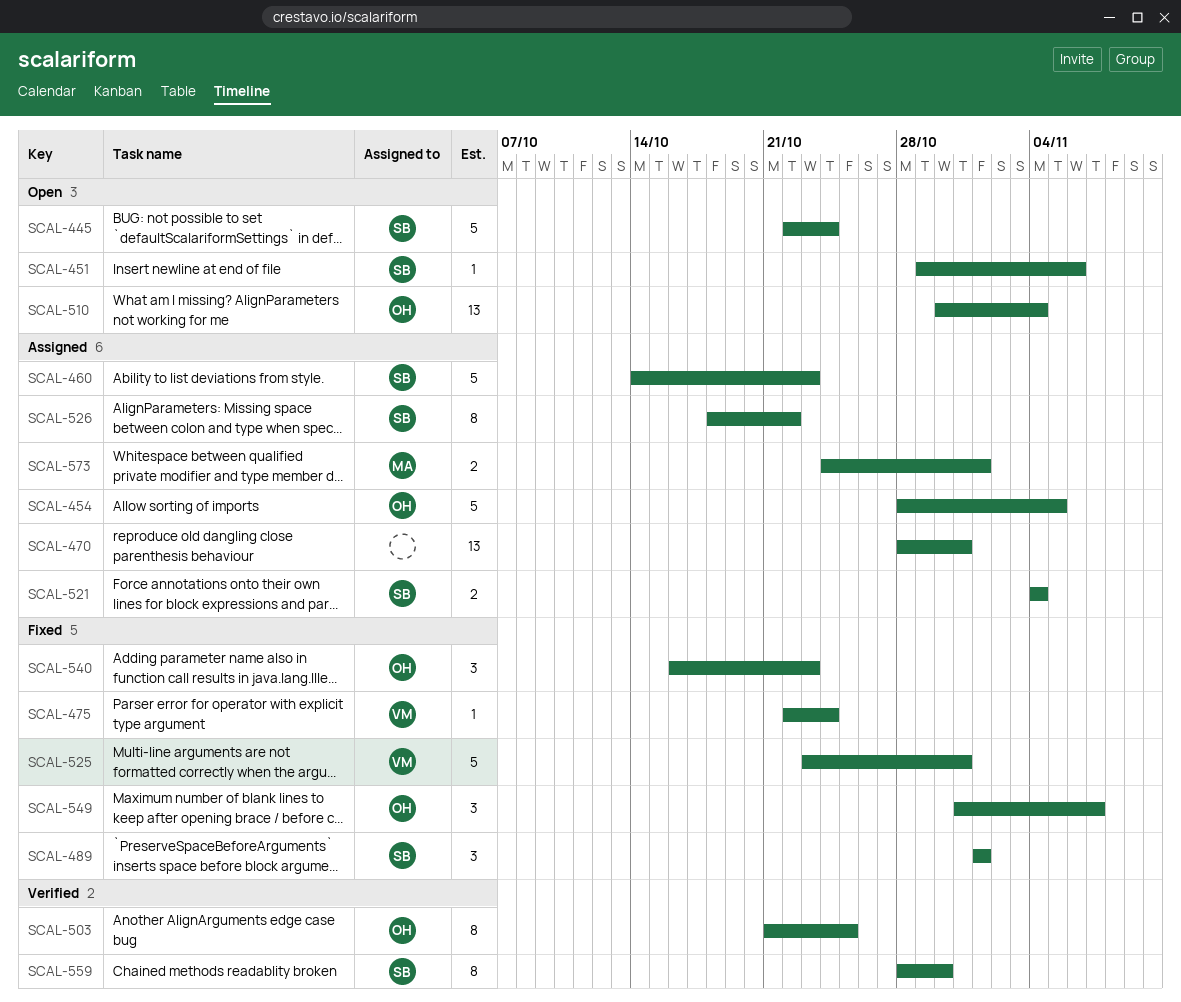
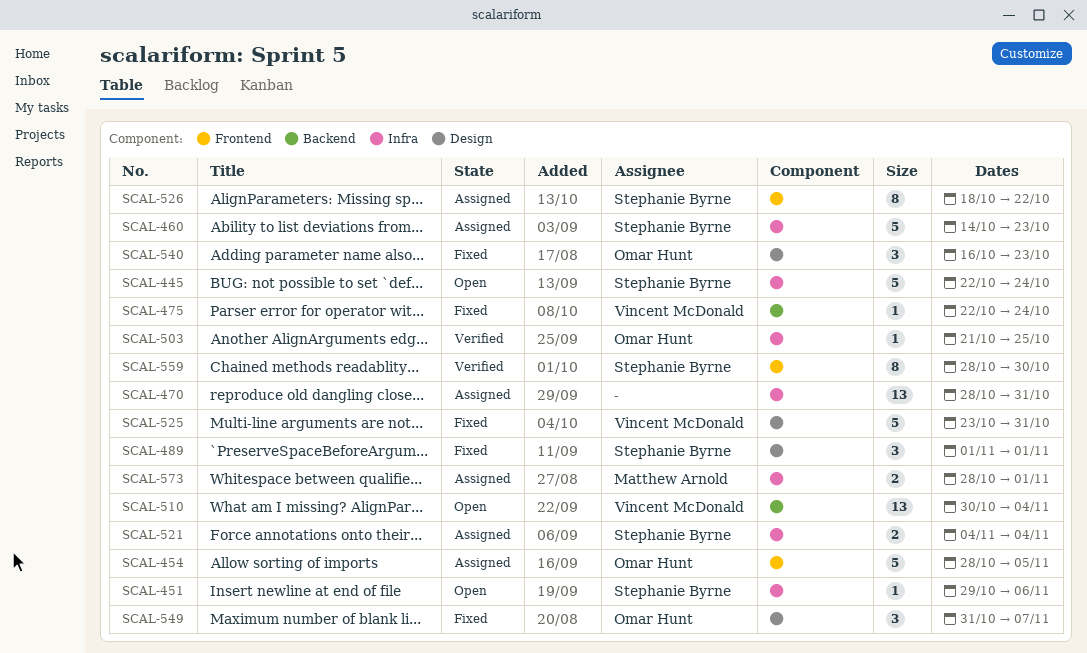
SCAL-503, estimate: 8 -> 1
SCAL-510, owner: Omar Hunt -> Vincent McDonald
SCAL-573, start: Oct 24 -> Oct 28

